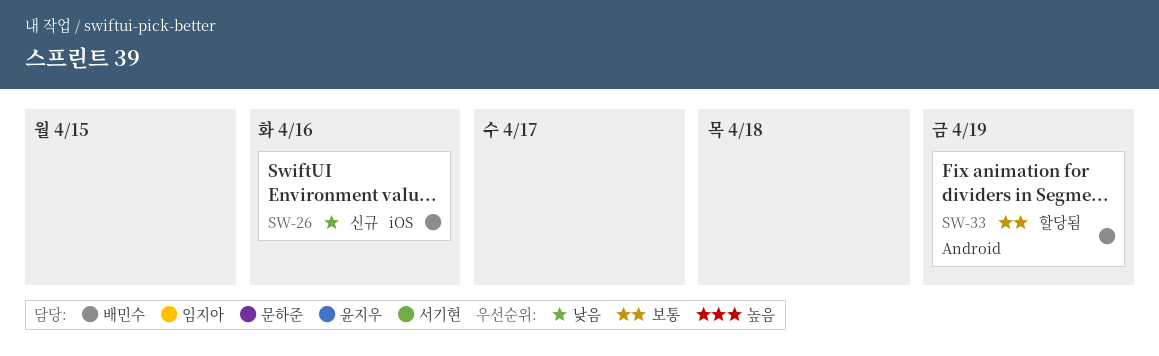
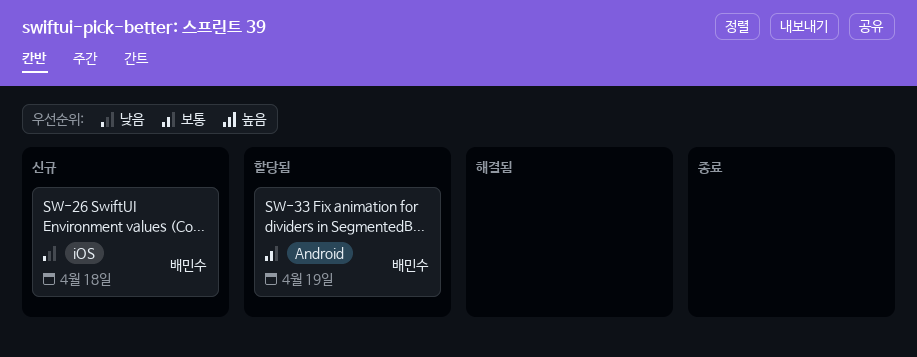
SW-26, due: Apr 16 -> Apr 18

